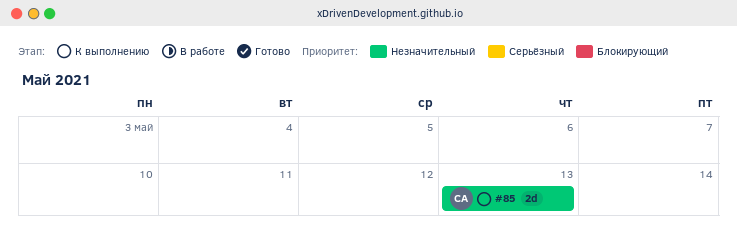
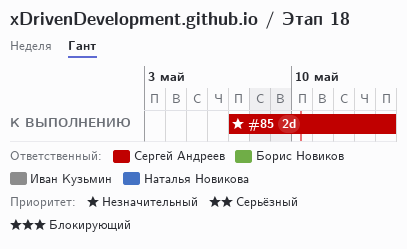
#85, start: May 13 -> May 7
#85, due: May 13 -> May 14

